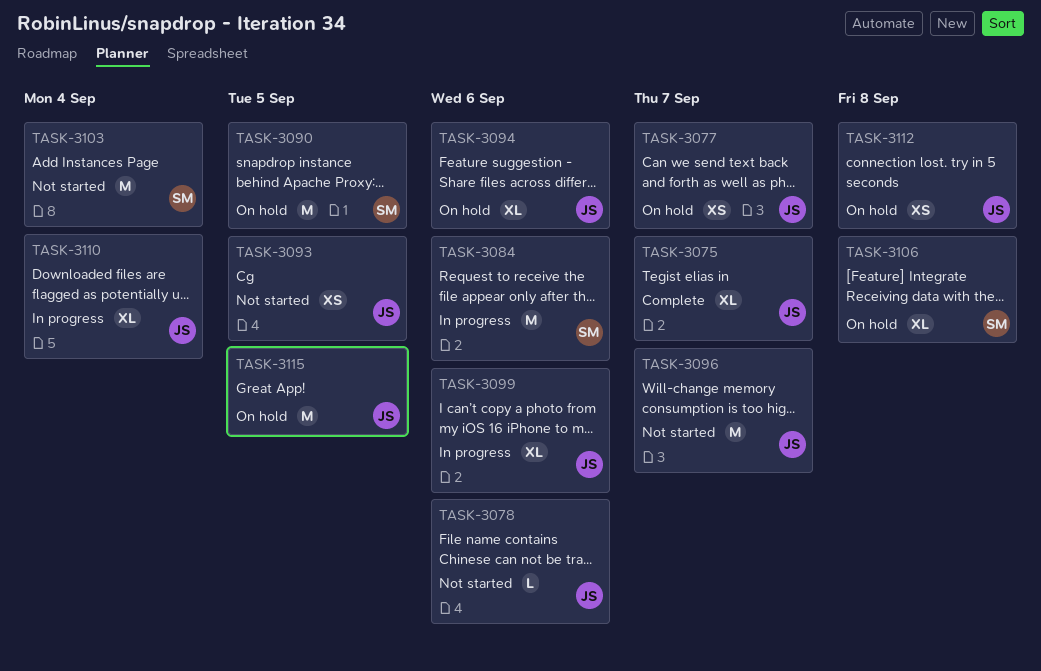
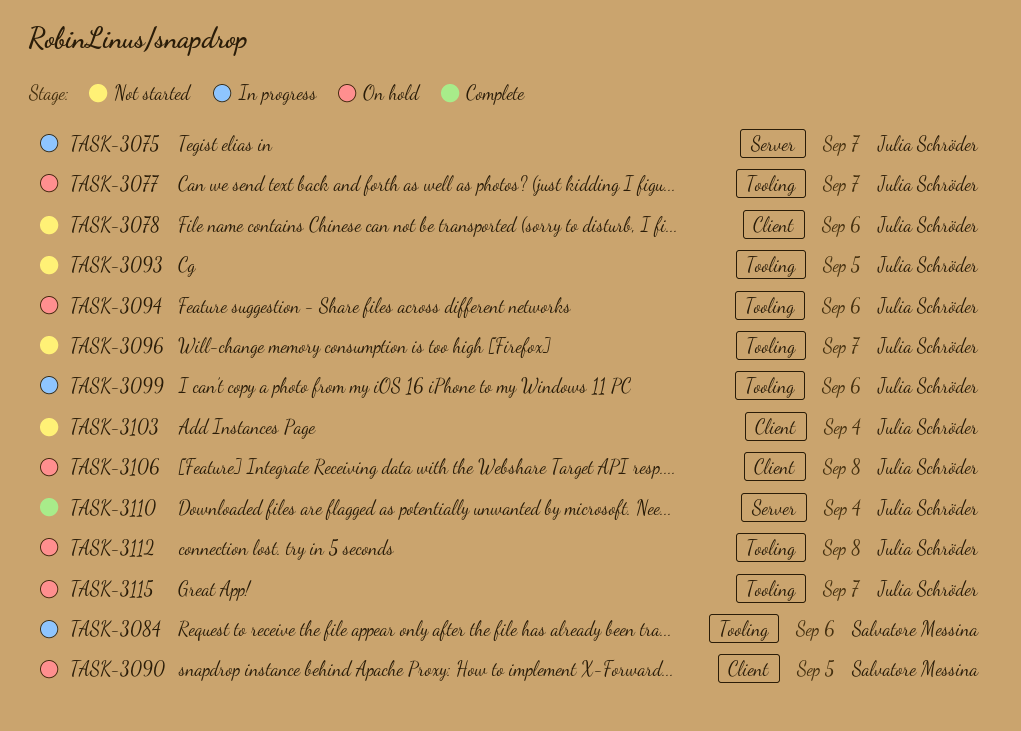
TASK-3075, status: Complete -> In progress
TASK-3103, owner: Salvatore Messina -> Julia Schröder
TASK-3106, owner: Salvatore Messina -> Julia Schröder
TASK-3110, status: In progress -> Complete
TASK-3115, due: Sep 5 -> Sep 7

